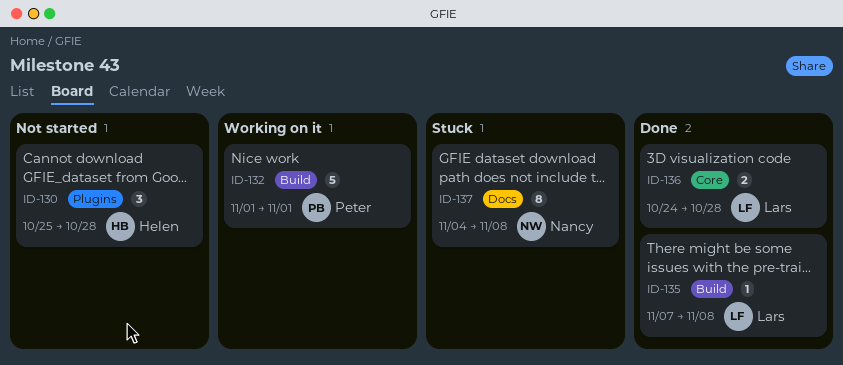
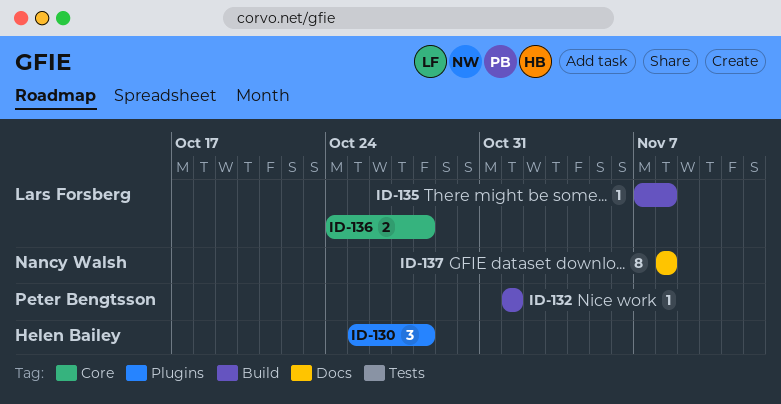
ID-132, estimate: 5 -> 1
ID-137, start: Nov 4 -> Nov 8

